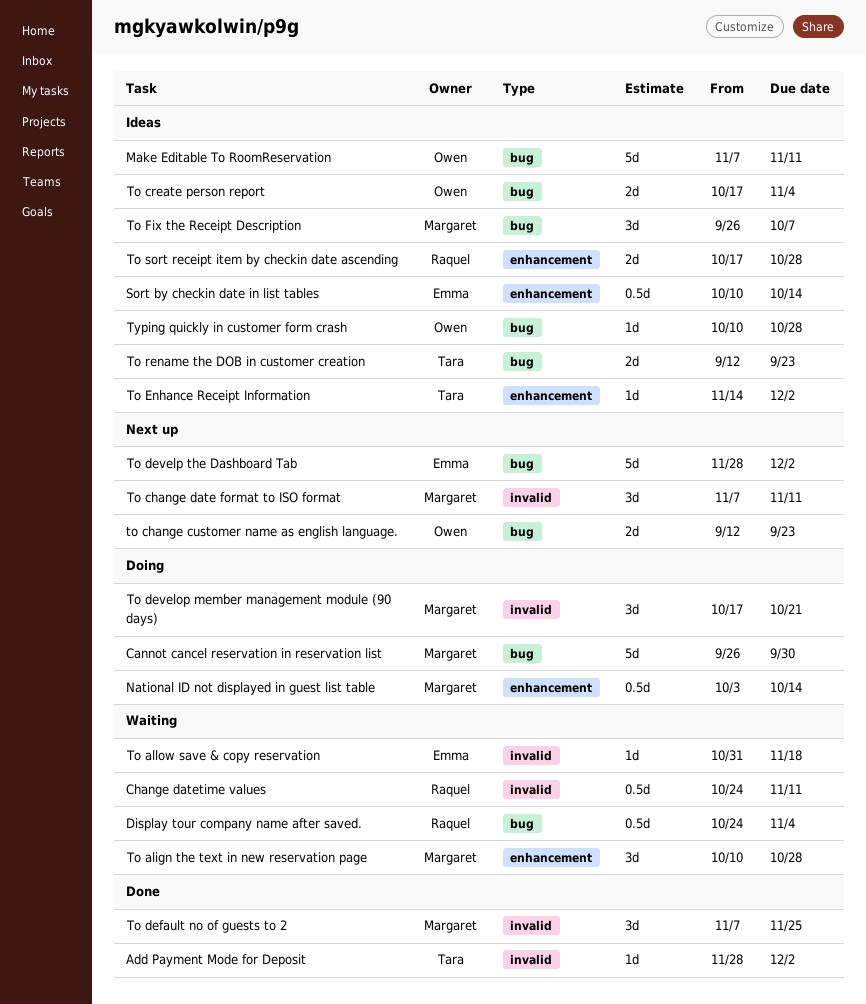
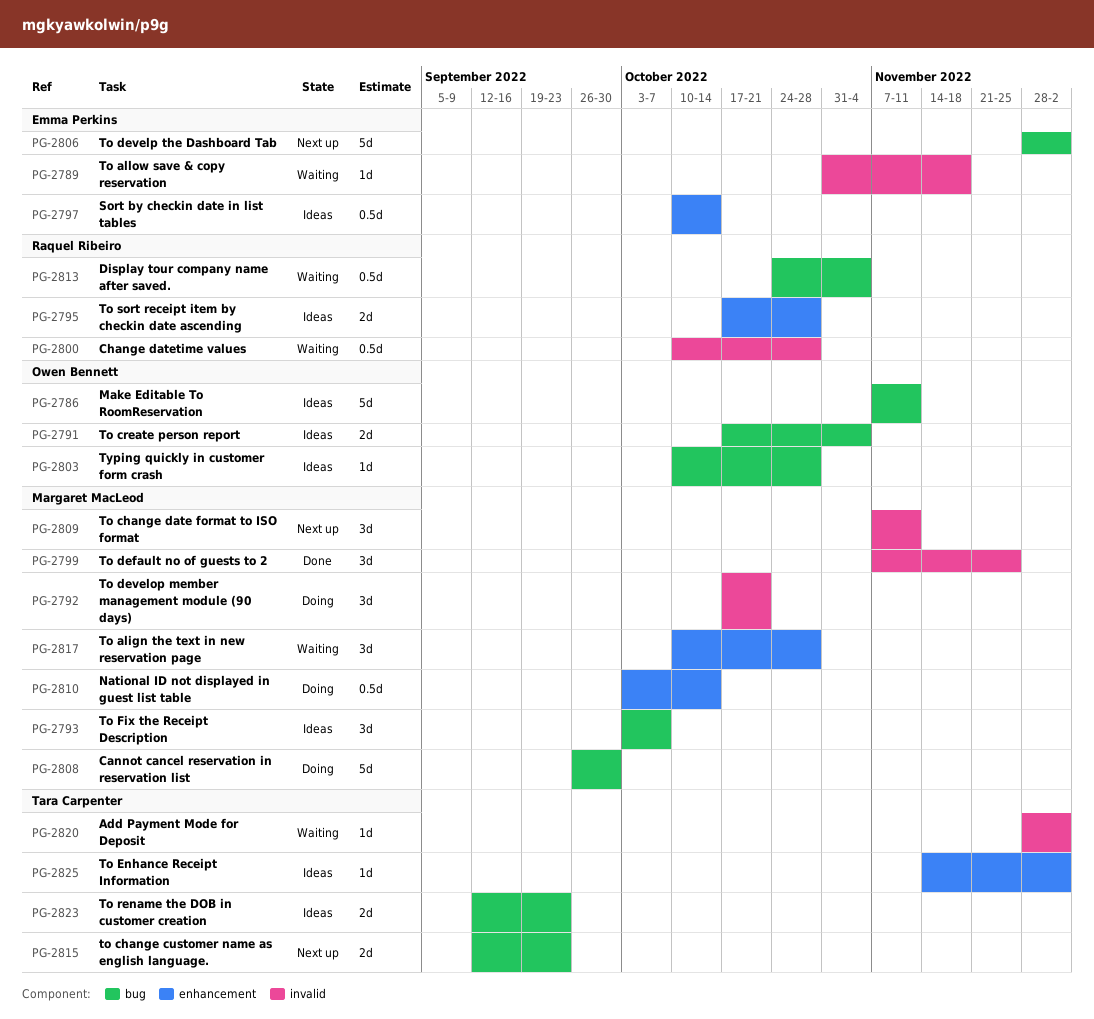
Add Payment Mode for Deposit, status: Done -> Waiting
Change datetime values, start: Oct 24 -> Oct 10
Change datetime values, due: Nov 11 -> Oct 28
to change customer name as english language., owner: Owen Bennett -> Tara Carpenter
To Fix the Receipt Description, start: Sep 26 -> Oct 3

